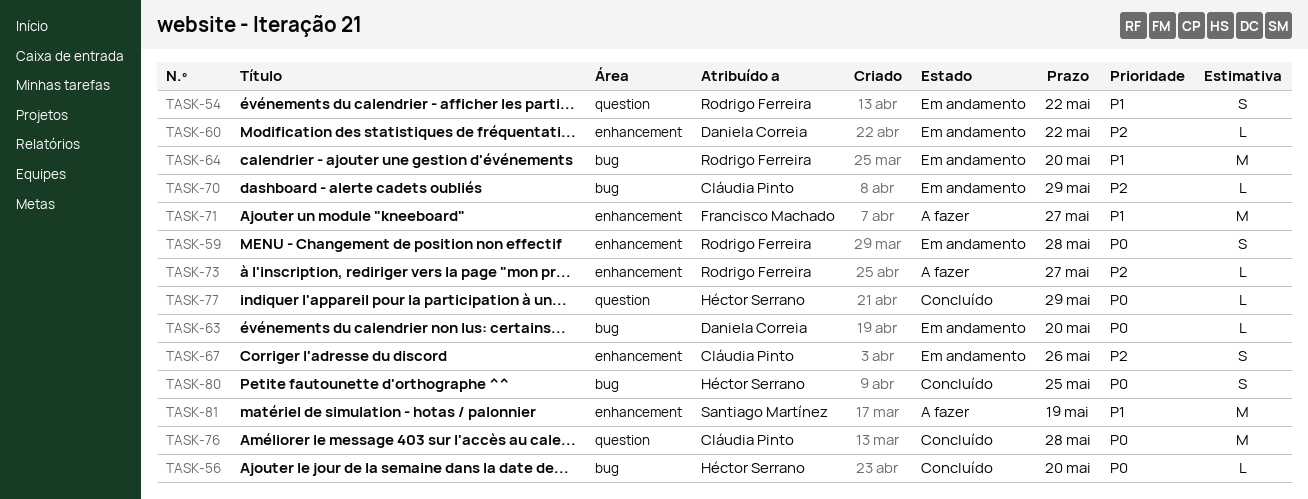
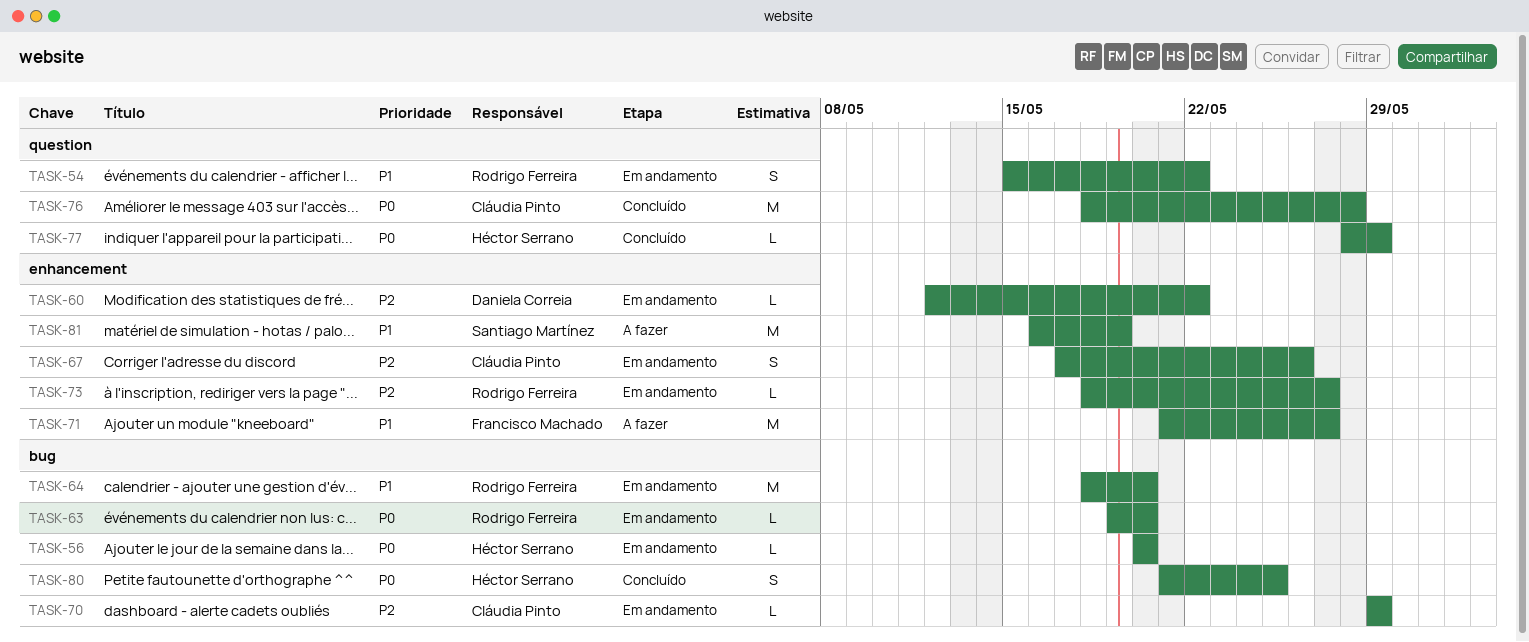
TASK-56, status: Concluído -> Em andamento
TASK-59: present -> none
TASK-63, owner: Daniela Correia -> Rodrigo Ferreira
TASK-73, status: A fazer -> Em andamento

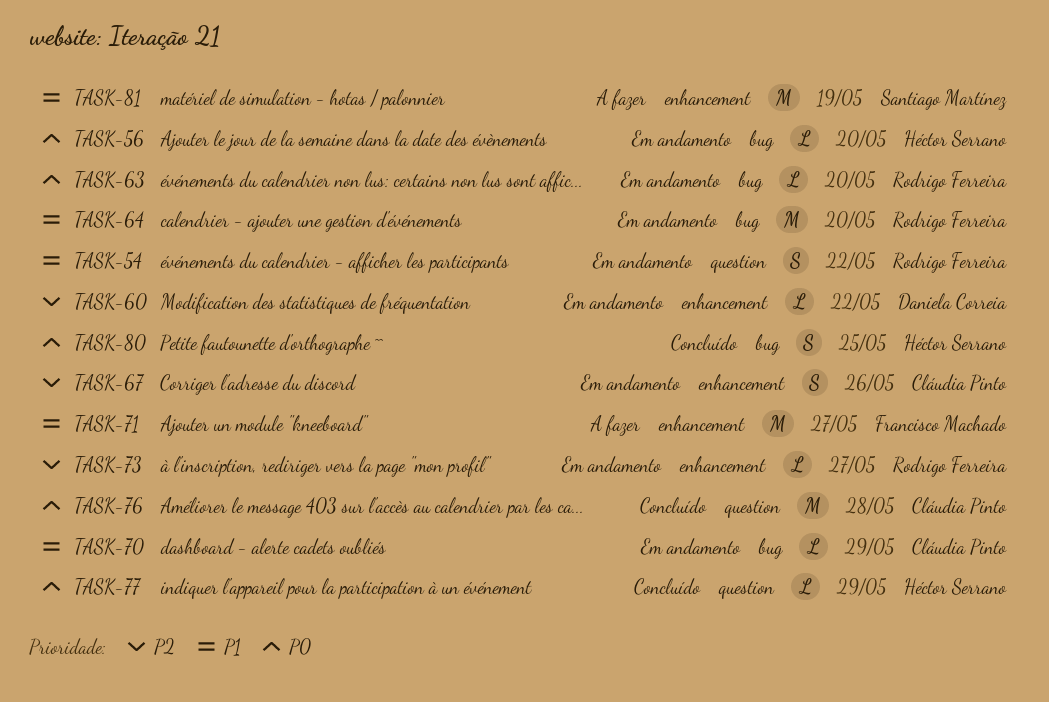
TASK-70, priority: P2 -> P1

